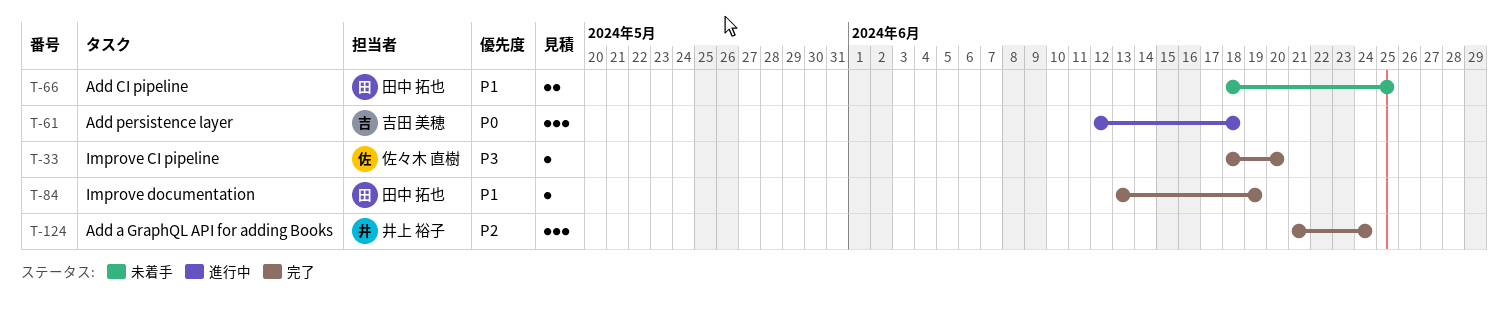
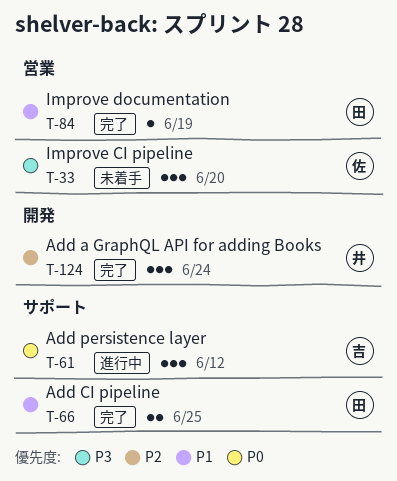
T-33, status: 完了 -> 未着手
T-33, estimate: 1 -> 3
T-61, due: Jun 18 -> Jun 12
T-66, status: 未着手 -> 完了

